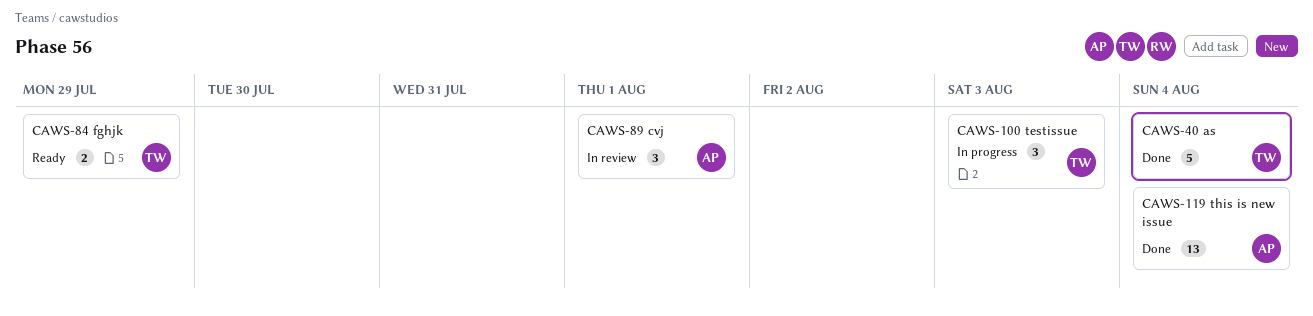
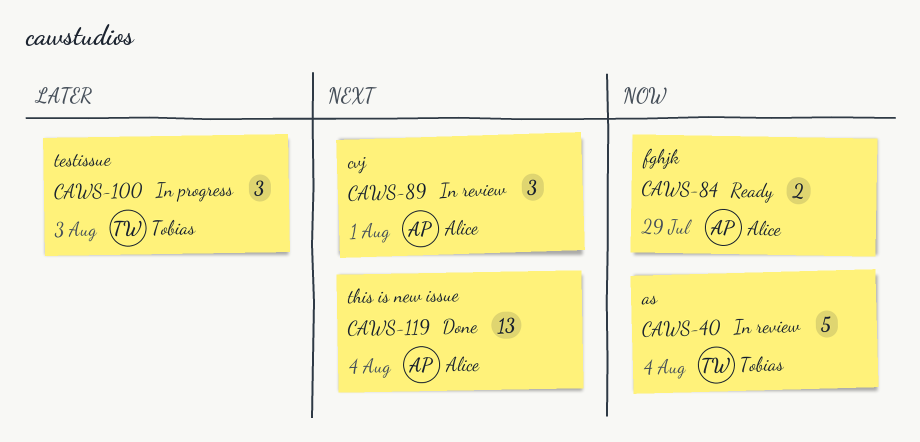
CAWS-40, status: Done -> In review
CAWS-84, owner: Tobias -> Alice

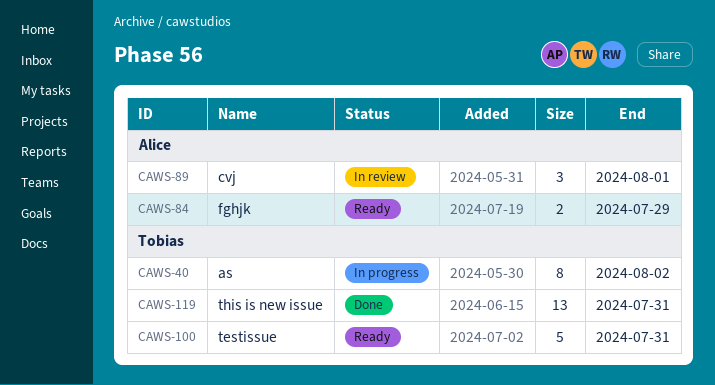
CAWS-40, status: In review -> In progress
CAWS-40, estimate: 5 -> 8
CAWS-40, due: Aug 4 -> Aug 2
CAWS-100, status: In progress -> Ready
CAWS-100, estimate: 3 -> 5
CAWS-100, due: Aug 3 -> Jul 31
CAWS-119, owner: Alice -> Tobias
CAWS-119, due: Aug 4 -> Jul 31

